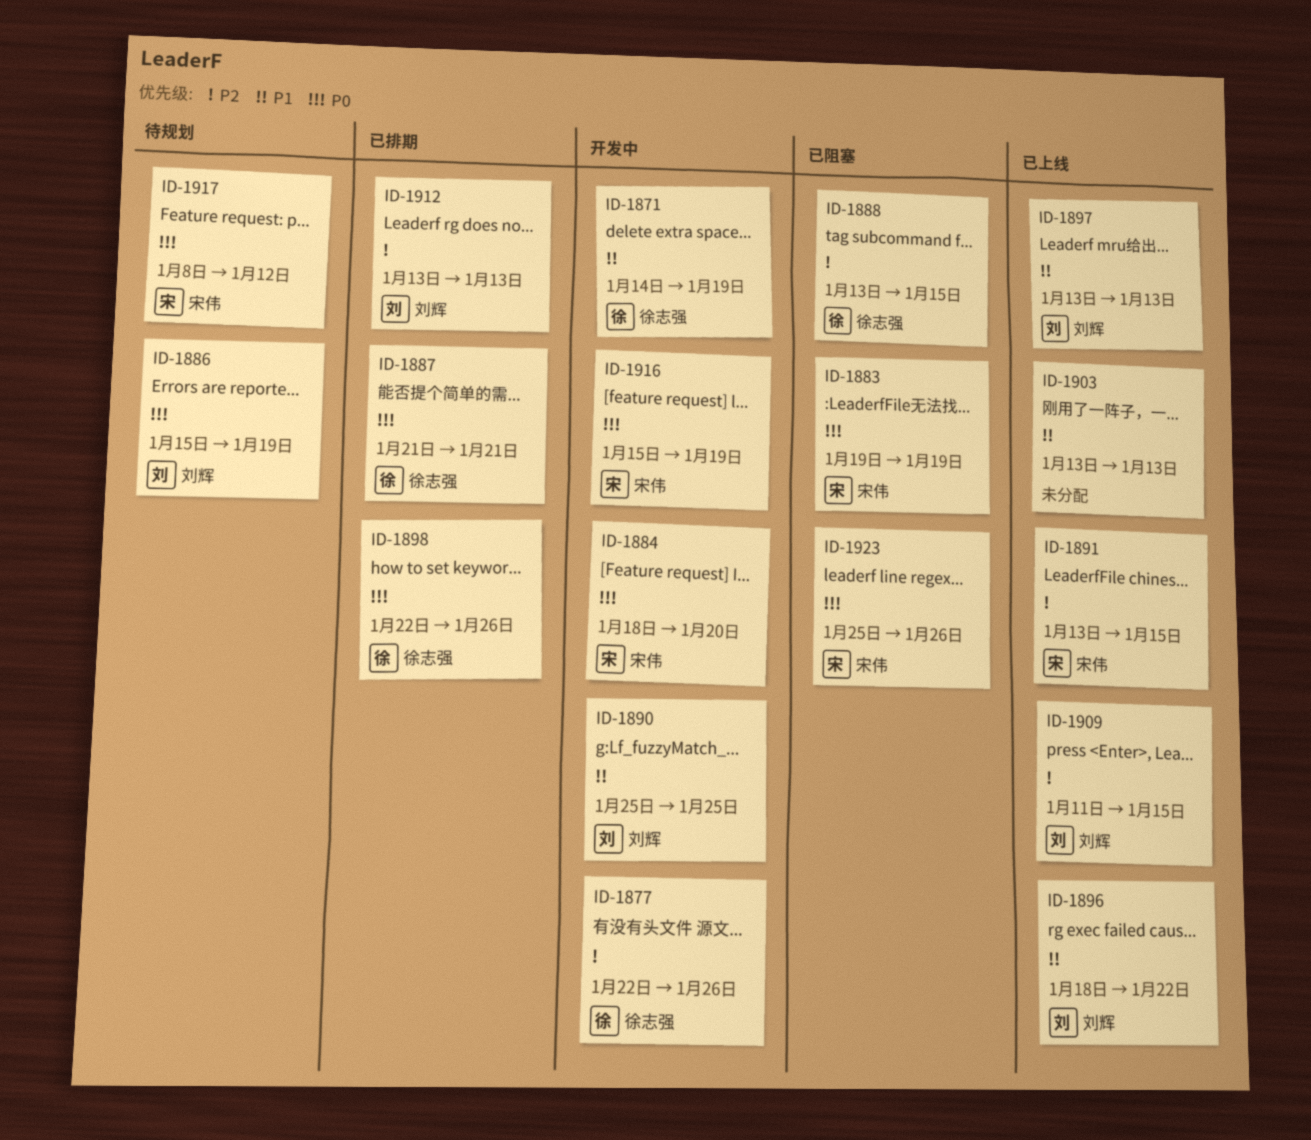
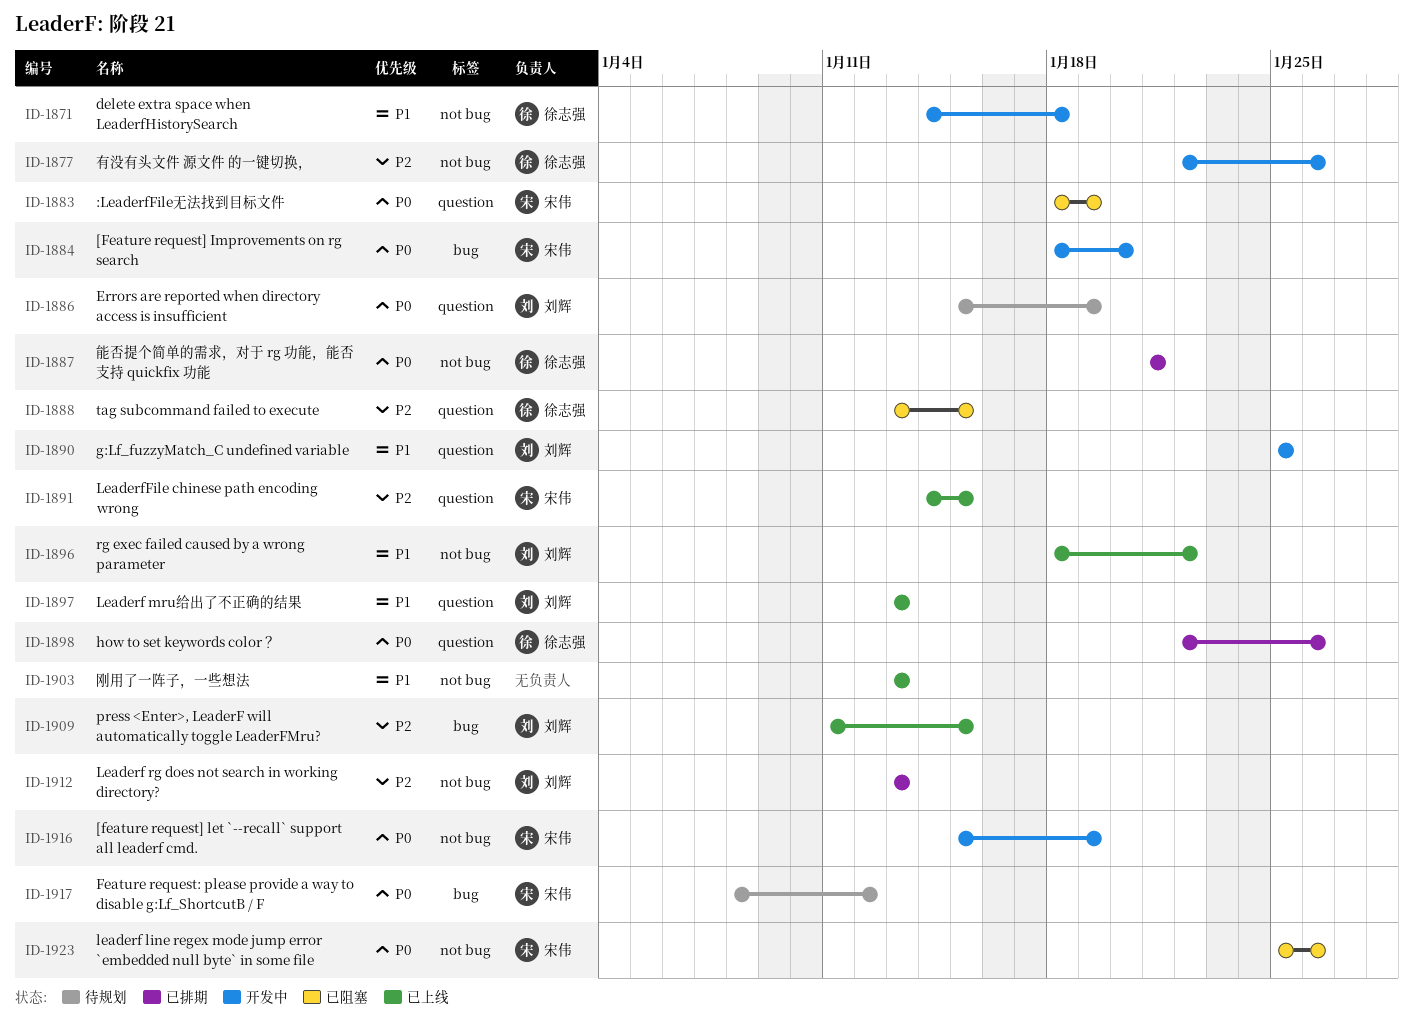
ID-1871, due: Jan 19 -> Jan 18
ID-1883, start: Jan 19 -> Jan 18
ID-1891, start: Jan 13 -> Jan 14

